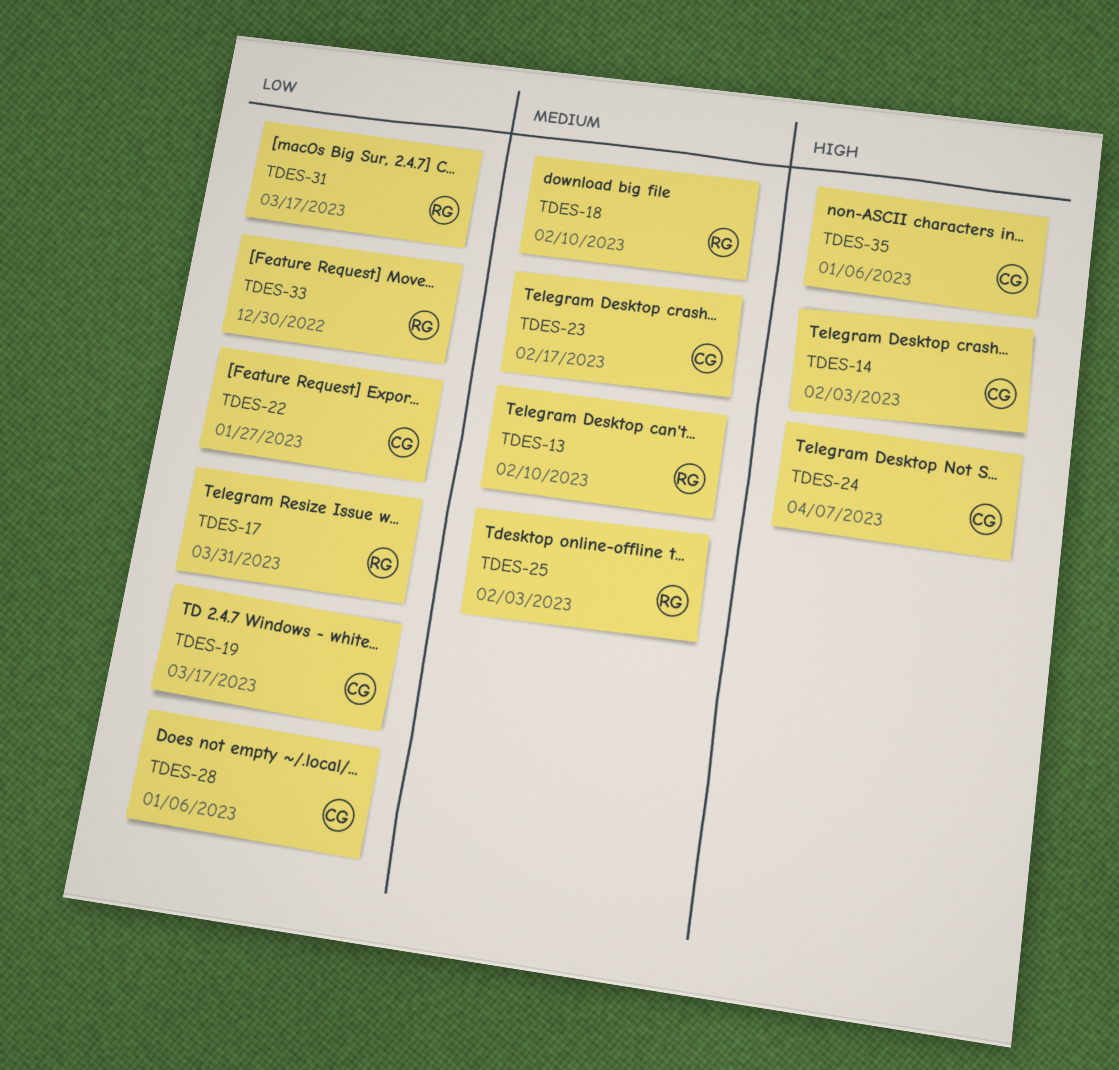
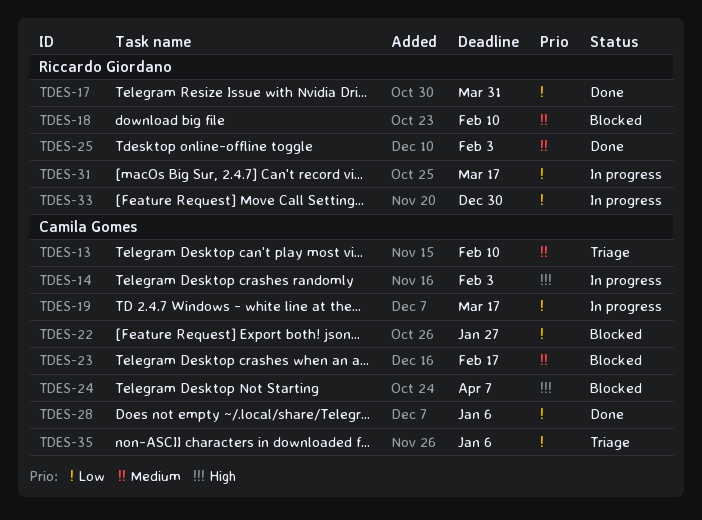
TDES-13, owner: Riccardo Giordano -> Camila Gomes
TDES-35, priority: High -> Low

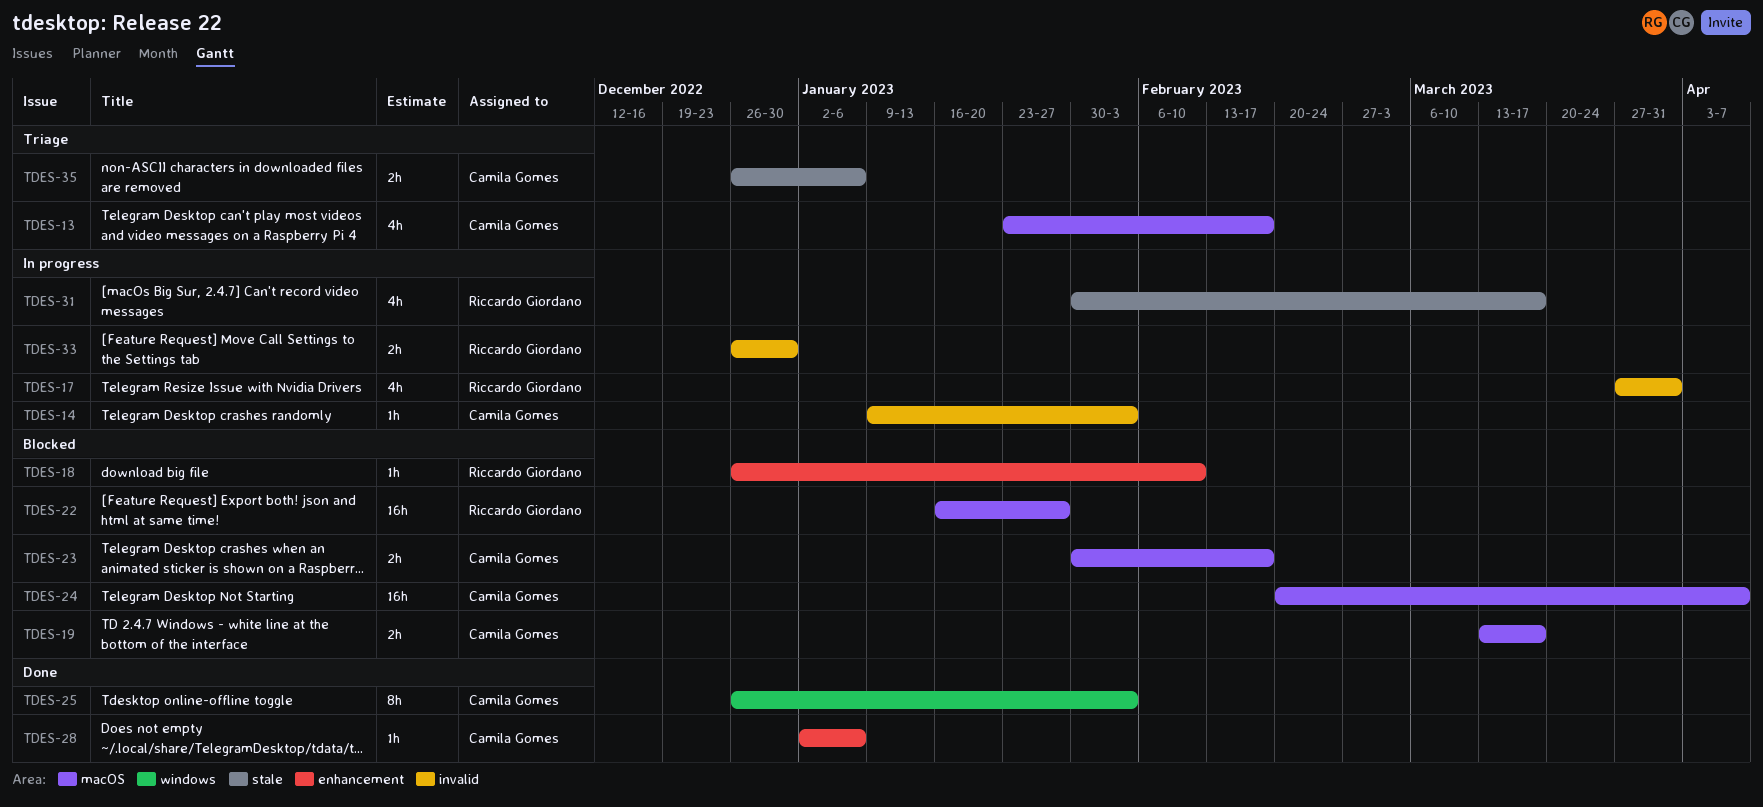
TDES-13, due: Feb 10 -> Feb 17
TDES-17, status: Done -> In progress
TDES-19, status: In progress -> Blocked
TDES-22, owner: Camila Gomes -> Riccardo Giordano
TDES-25, owner: Riccardo Giordano -> Camila Gomes

